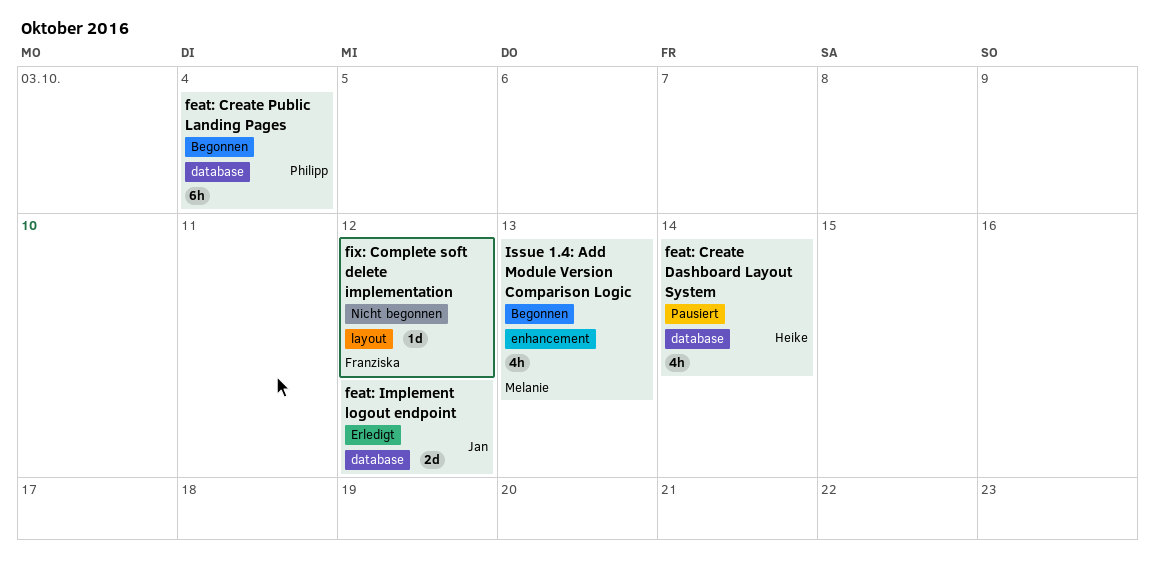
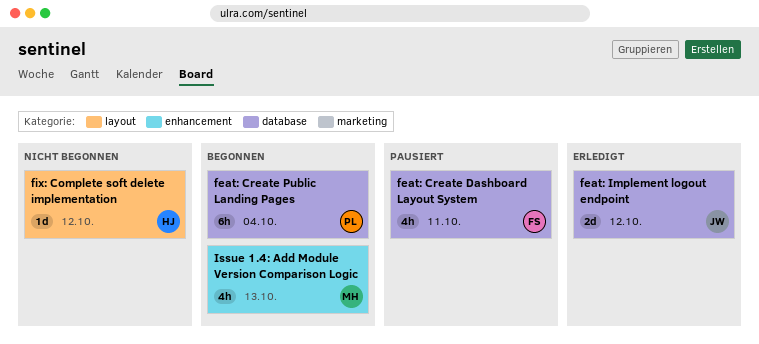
feat: Create Dashboard Layout System, owner: Heike -> Franziska
feat: Create Dashboard Layout System, due: Oct 14 -> Oct 11
fix: Complete soft delete implementation, owner: Franziska -> Heike

